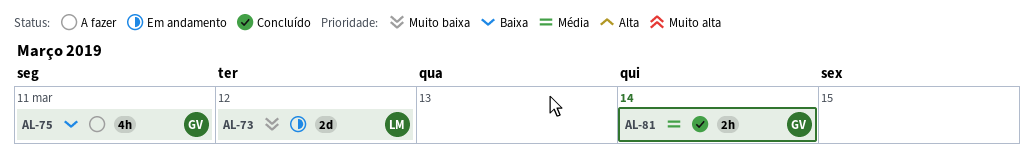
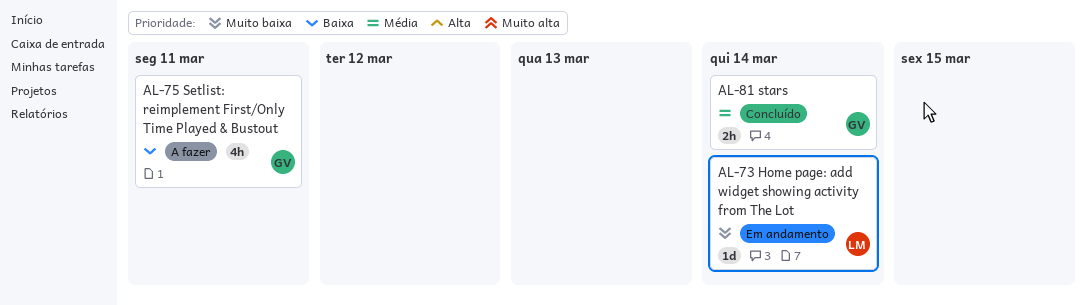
AL-73, estimate: 2d -> 1d
AL-73, due: Mar 12 -> Mar 14

